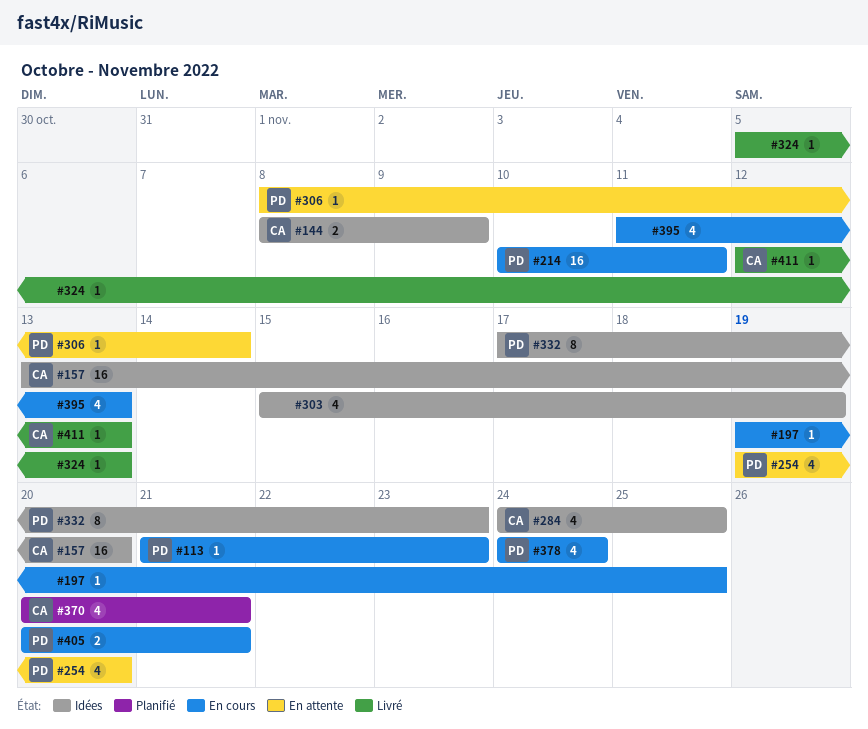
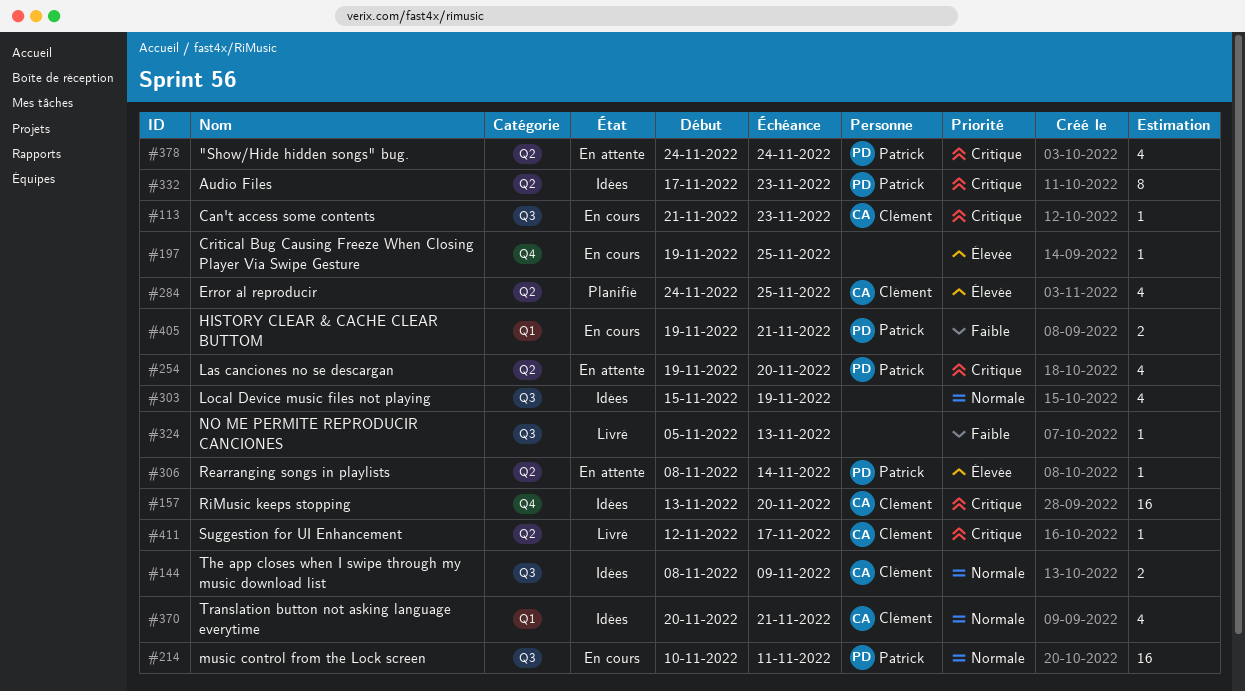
#113, owner: Patrick -> Clément
#284, status: Idées -> Planifié
#370, status: Planifié -> Idées
#378, status: En cours -> En attente
#395: present -> none
#405, start: Nov 20 -> Nov 19
#411, due: Nov 13 -> Nov 17

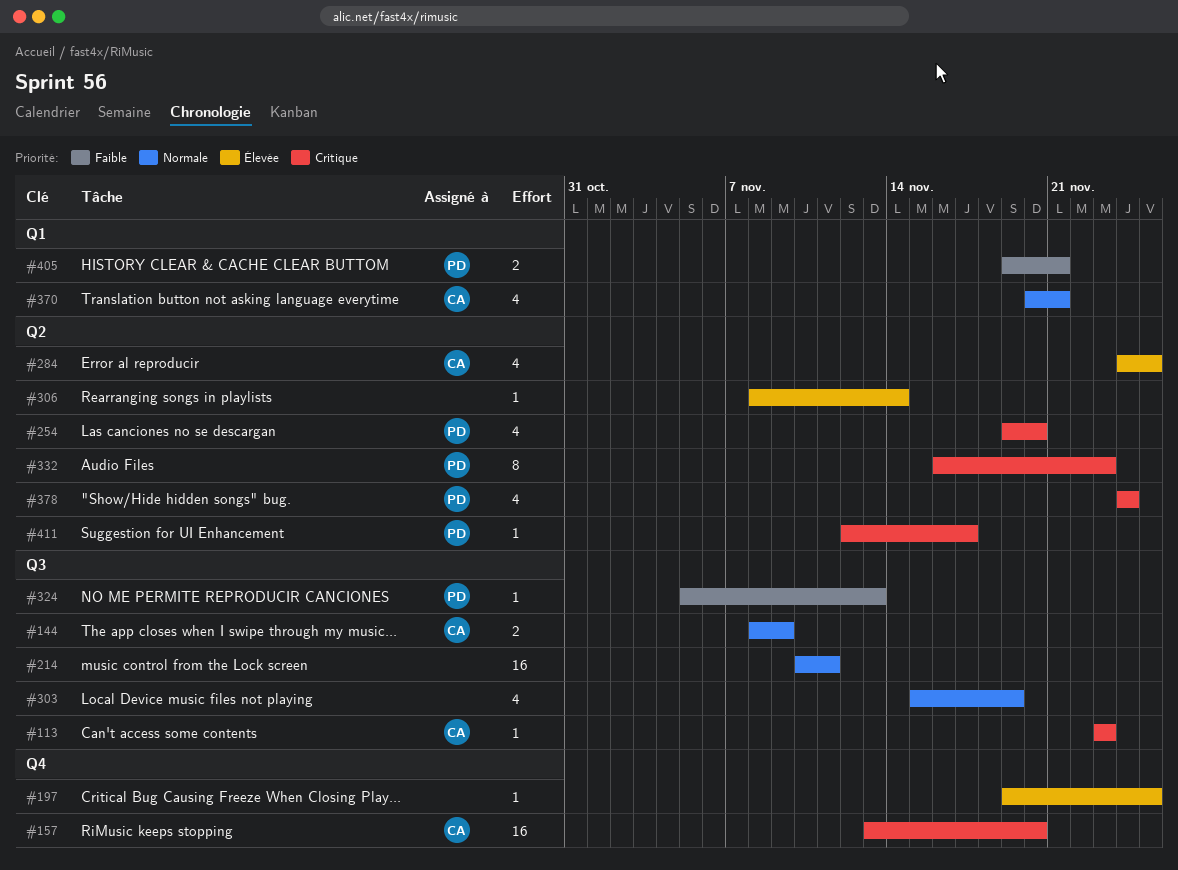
#113, start: Nov 21 -> Nov 23
#214, owner: Patrick -> none
#306, owner: Patrick -> none
#324, owner: none -> Patrick
#332, start: Nov 17 -> Nov 16
#411, owner: Clément -> Patrick

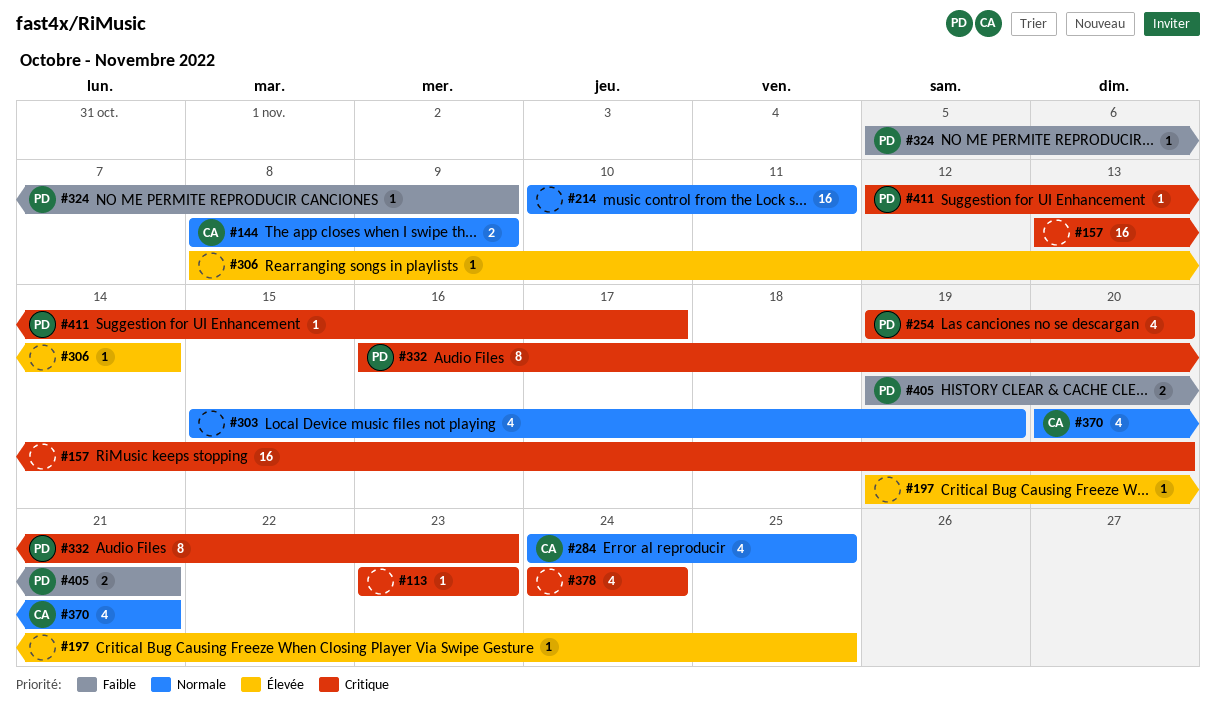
#113, owner: CA -> none
#157, owner: CA -> none
#284, priority: Élevée -> Normale
#324, due: Nov 13 -> Nov 9
#378, owner: PD -> none

